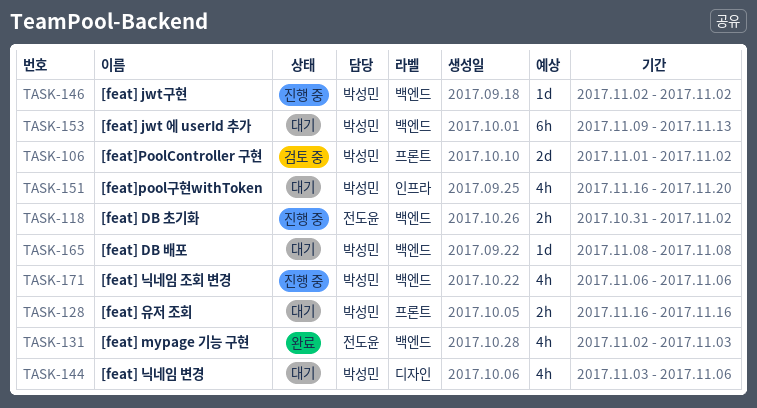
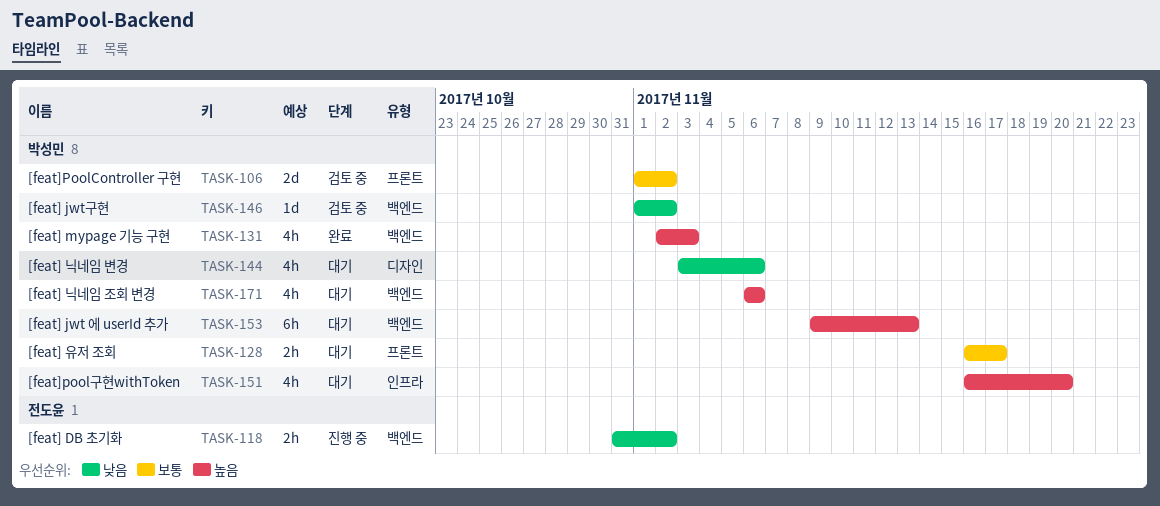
TASK-128, due: Nov 16 -> Nov 17
TASK-131, owner: 전도윤 -> 박성민
TASK-146, status: 진행 중 -> 검토 중
TASK-146, start: Nov 2 -> Nov 1
TASK-165: present -> none
TASK-171, status: 진행 중 -> 대기

